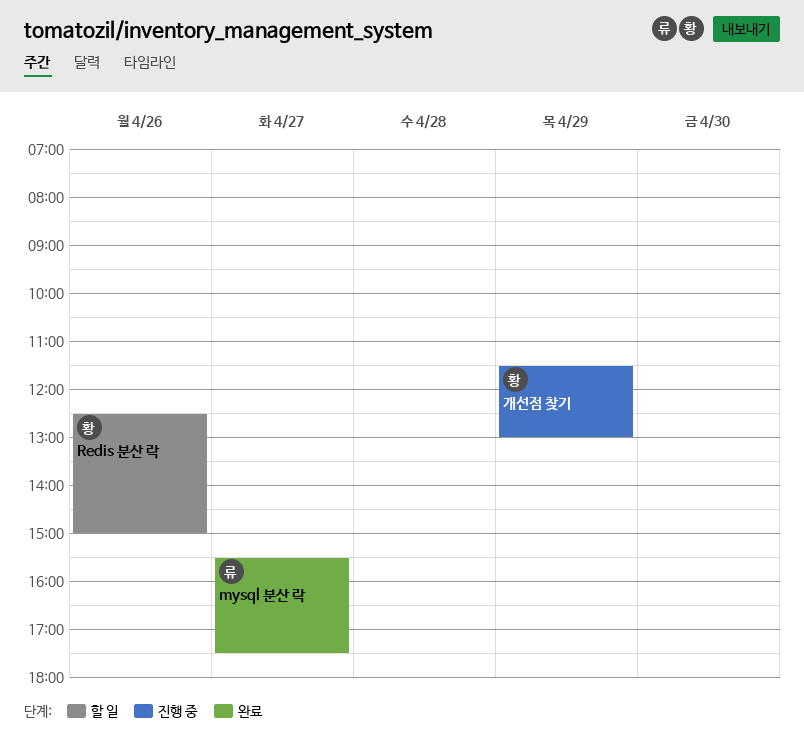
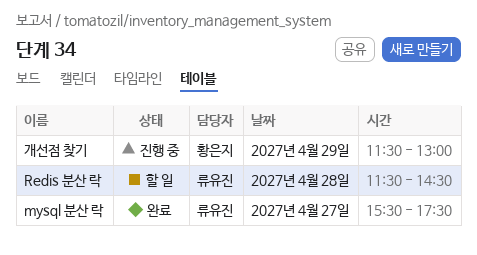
Redis 분산 락, owner: 황은지 -> 류유진
Redis 분산 락, day: Apr 26 -> Apr 28
Redis 분산 락, begins: 12:30 -> 11:30
Redis 분산 락, ends: 15:00 -> 14:30

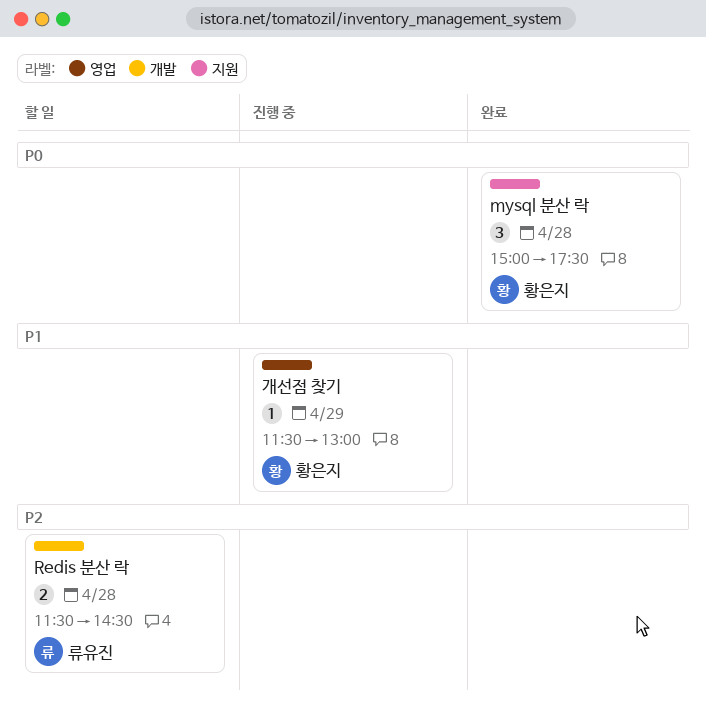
mysql 분산 락, owner: 류유진 -> 황은지
mysql 분산 락, day: Apr 27 -> Apr 28
mysql 분산 락, begins: 15:30 -> 15:00

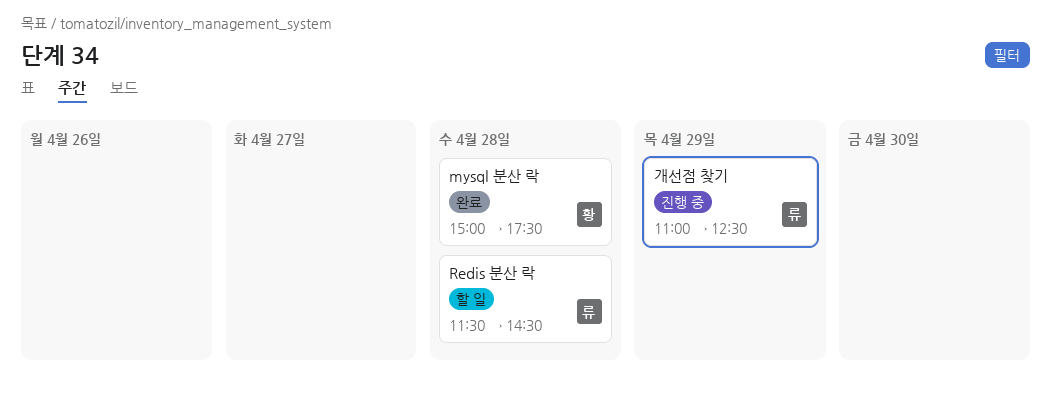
개선점 찾기, owner: 황은지 -> 류유진
개선점 찾기, begins: 11:30 -> 11:00
개선점 찾기, ends: 13:00 -> 12:30

